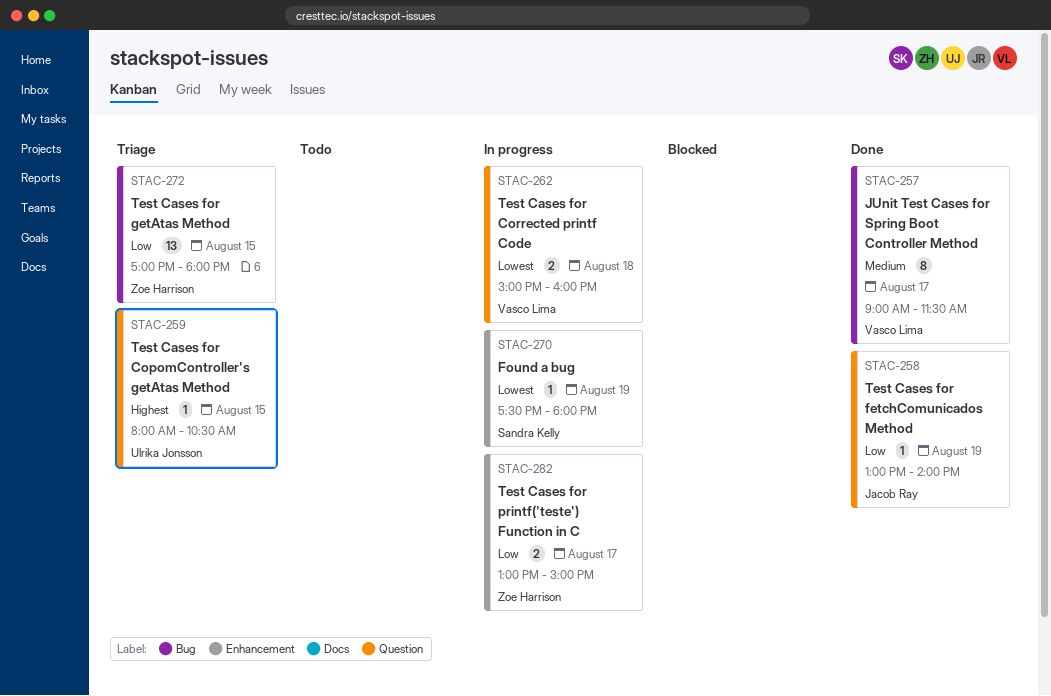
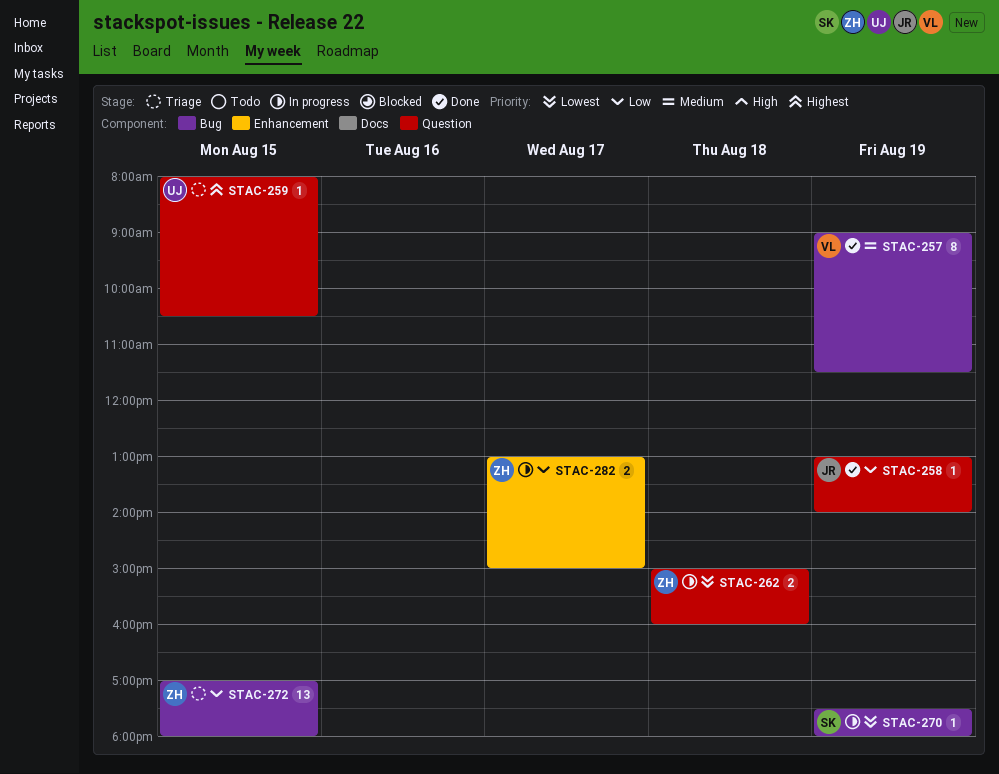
STAC-257, day: Aug 17 -> Aug 19
STAC-262, owner: Vasco Lima -> Zoe Harrison
STAC-270, label: Enhancement -> Bug

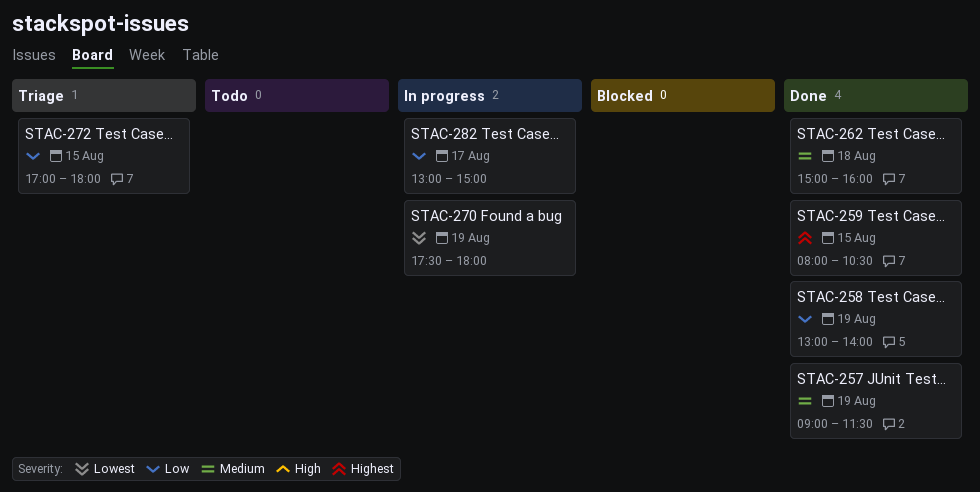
STAC-259, status: Triage -> Done
STAC-262, status: In progress -> Done
STAC-262, priority: Lowest -> Medium

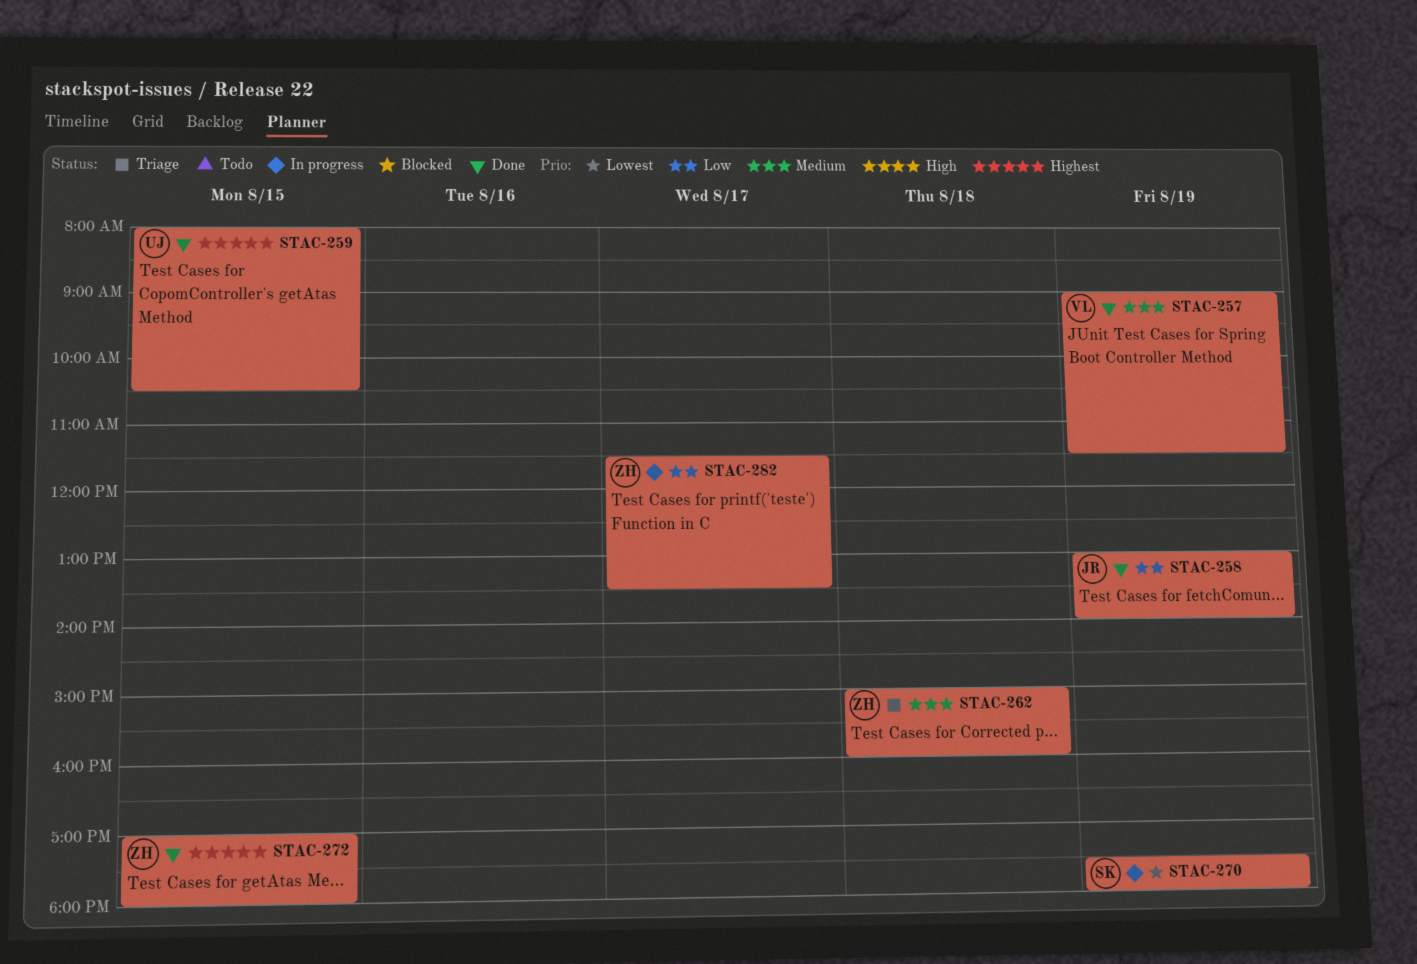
STAC-262, status: Done -> Triage
STAC-272, status: Triage -> Done
STAC-272, priority: Low -> Highest
STAC-282, begins: 13:00 -> 11:30
STAC-282, ends: 15:00 -> 13:30

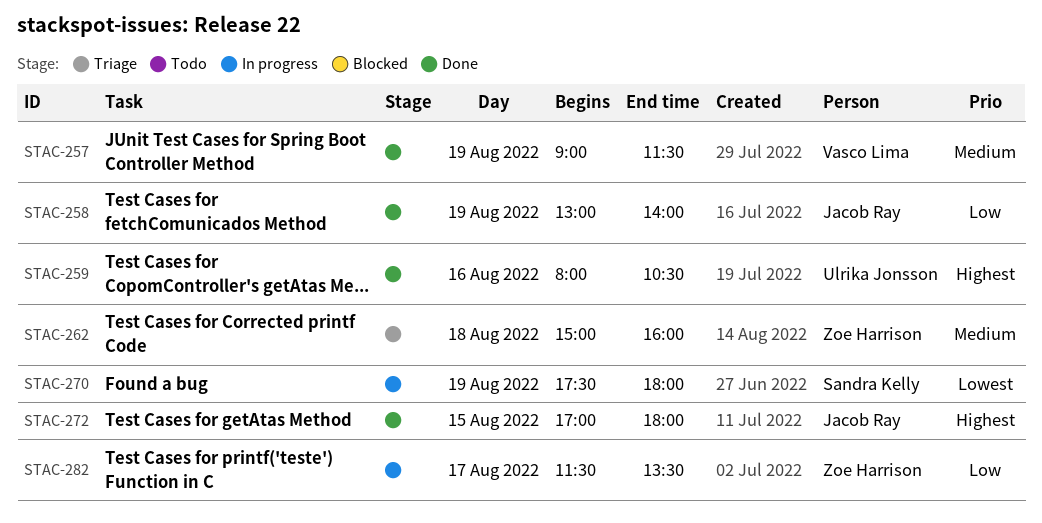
STAC-259, day: Aug 15 -> Aug 16
STAC-272, owner: Zoe Harrison -> Jacob Ray

